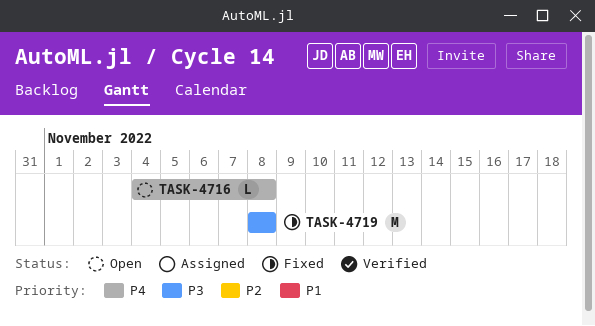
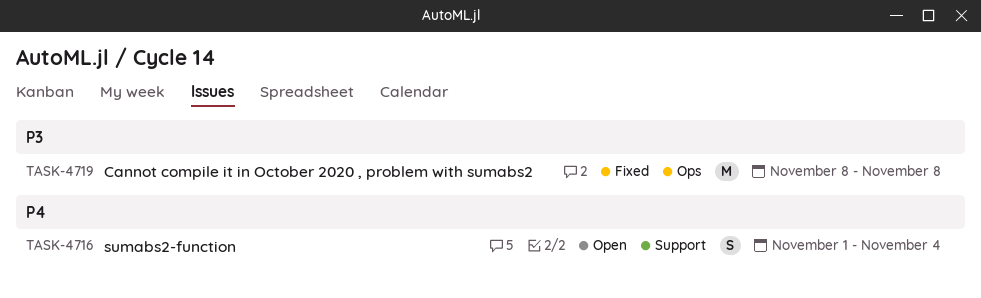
TASK-4716, estimate: L -> S
TASK-4716, start: Nov 4 -> Nov 1
TASK-4716, due: Nov 8 -> Nov 4

